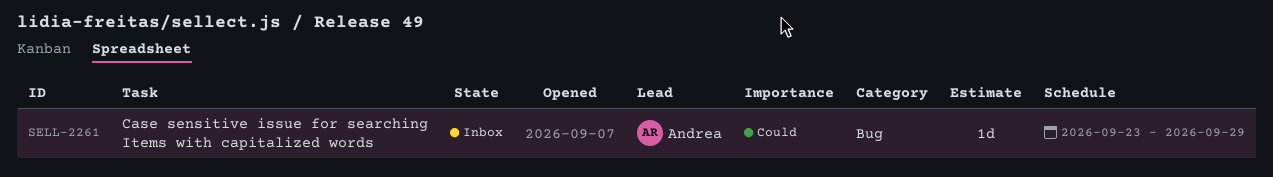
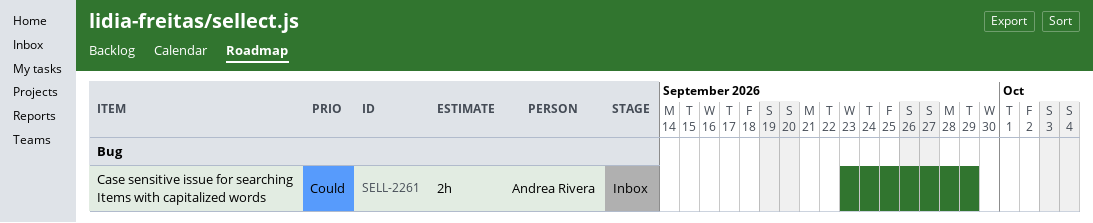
SELL-2261, estimate: 1d -> 2h

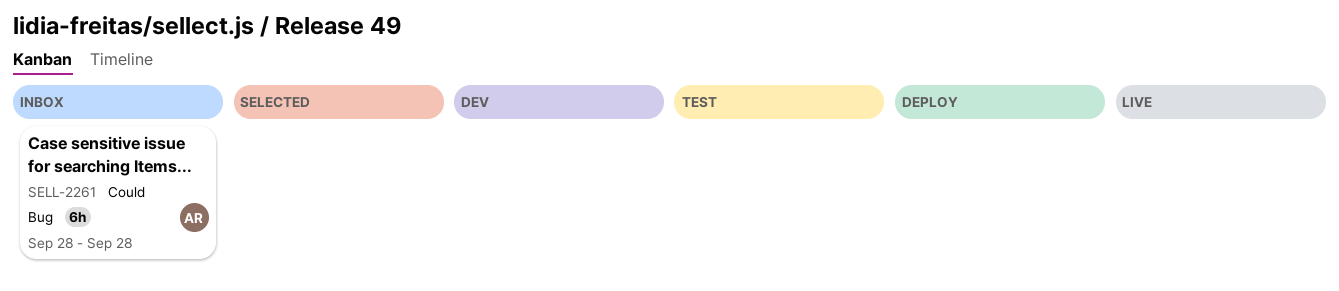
SELL-2261, estimate: 2h -> 6h
SELL-2261, start: Sep 23 -> Sep 28
SELL-2261, due: Sep 29 -> Sep 28

